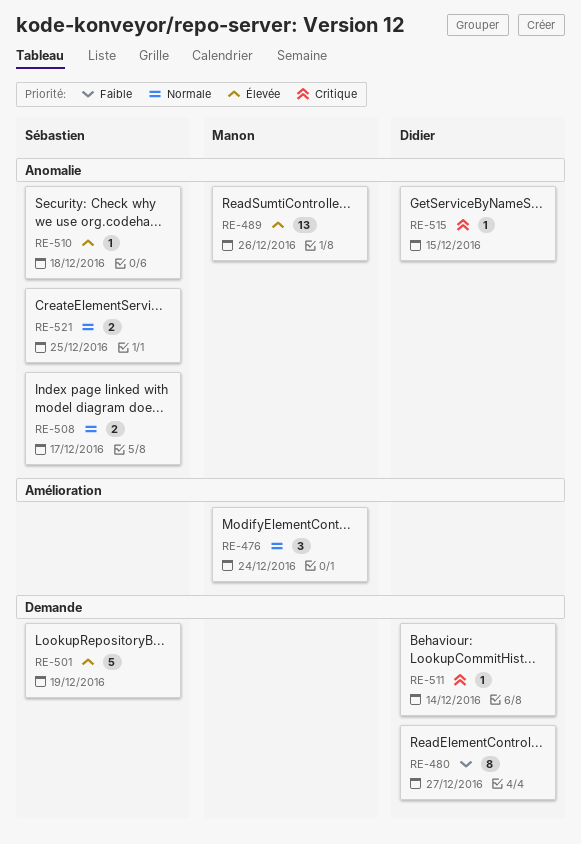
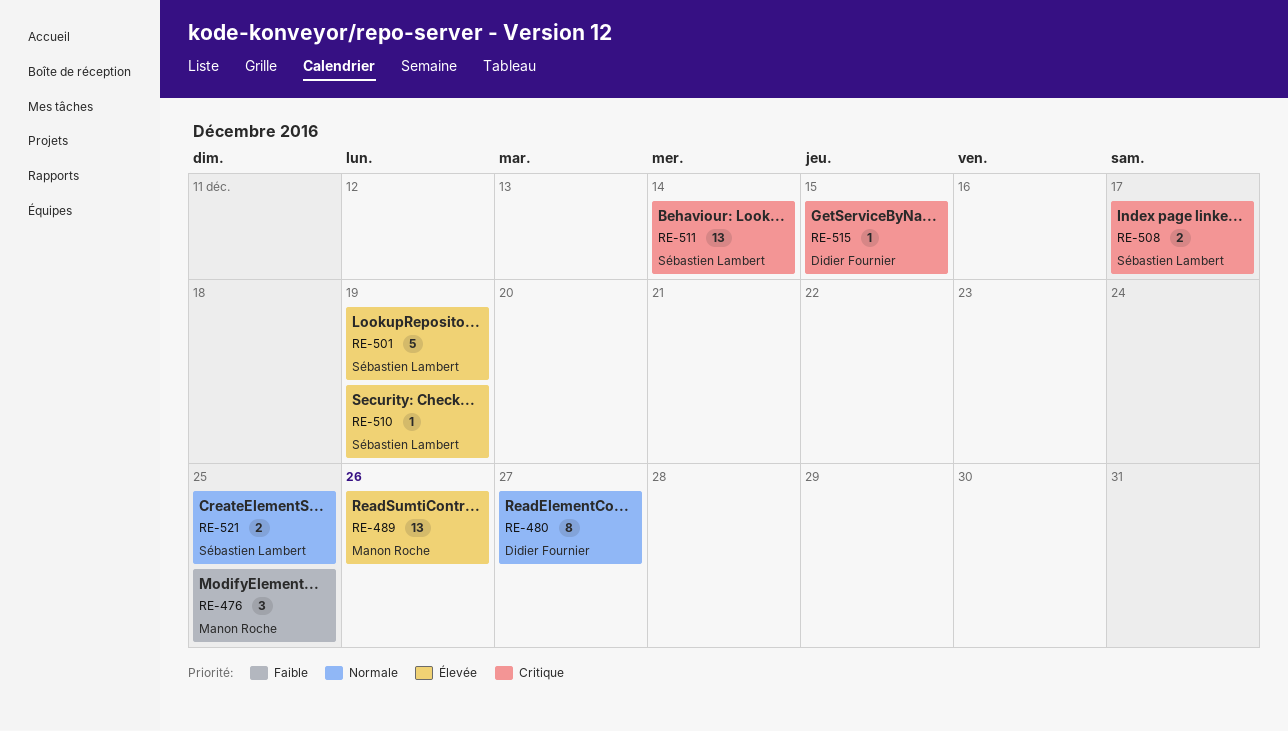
RE-476, priority: Normale -> Faible
RE-476, due: Dec 24 -> Dec 25
RE-480, priority: Faible -> Normale
RE-508, priority: Normale -> Critique
RE-510, due: Dec 18 -> Dec 19
RE-511, owner: Didier Fournier -> Sébastien Lambert
RE-511, estimate: 1 -> 13

